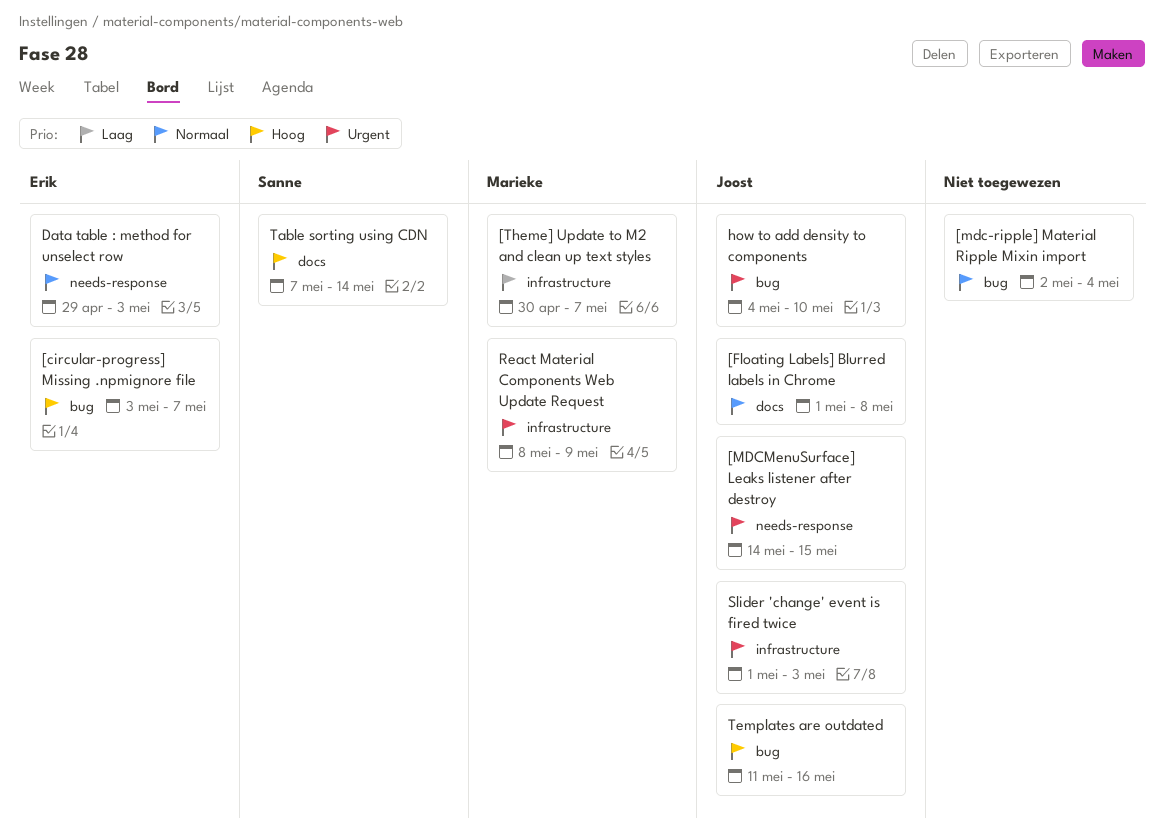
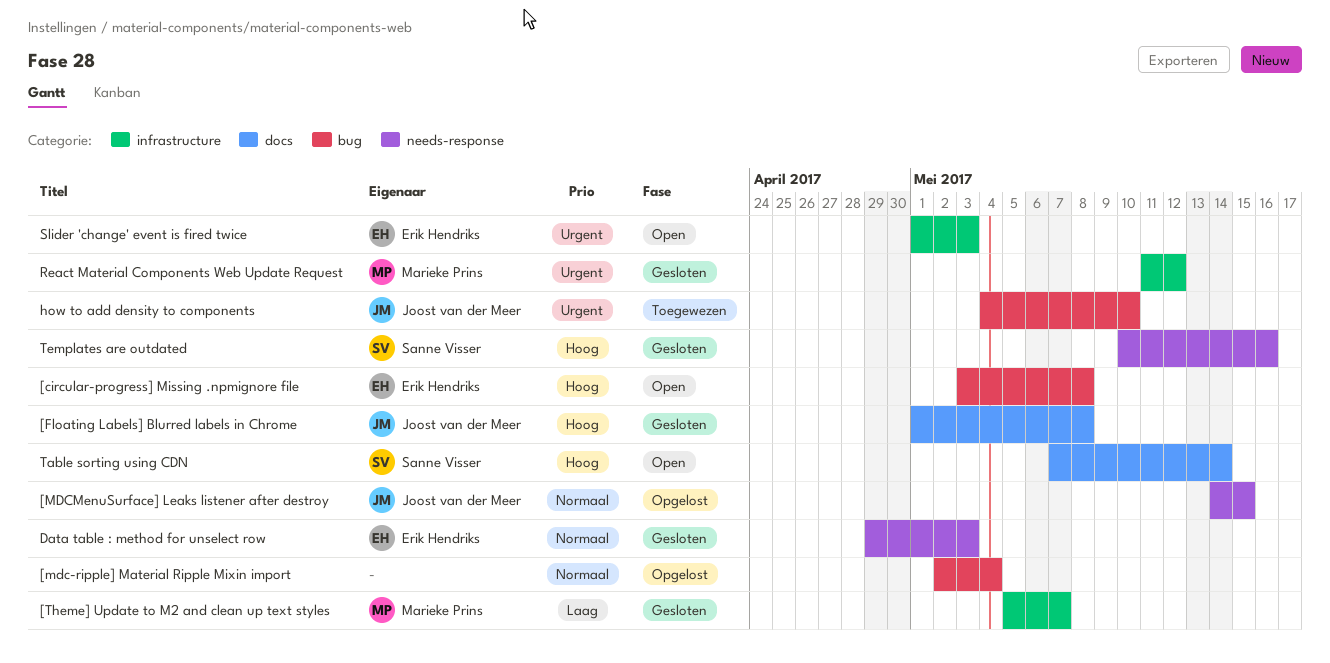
[circular-progress] Missing .npmignore file, due: May 7 -> May 8
[Floating Labels] Blurred labels in Chrome, priority: Normaal -> Hoog
[MDCMenuSurface] Leaks listener after destroy, priority: Urgent -> Normaal
[Theme] Update to M2 and clean up text styles, start: Apr 30 -> May 5
React Material Components Web Update Request, start: May 8 -> May 11
React Material Components Web Update Request, due: May 9 -> May 12
Slider 'change' event is fired twice, owner: Joost van der Meer -> Erik Hendriks
Templates are outdated, owner: Joost van der Meer -> Sanne Visser
Templates are outdated, label: bug -> needs-response
Templates are outdated, start: May 11 -> May 10

